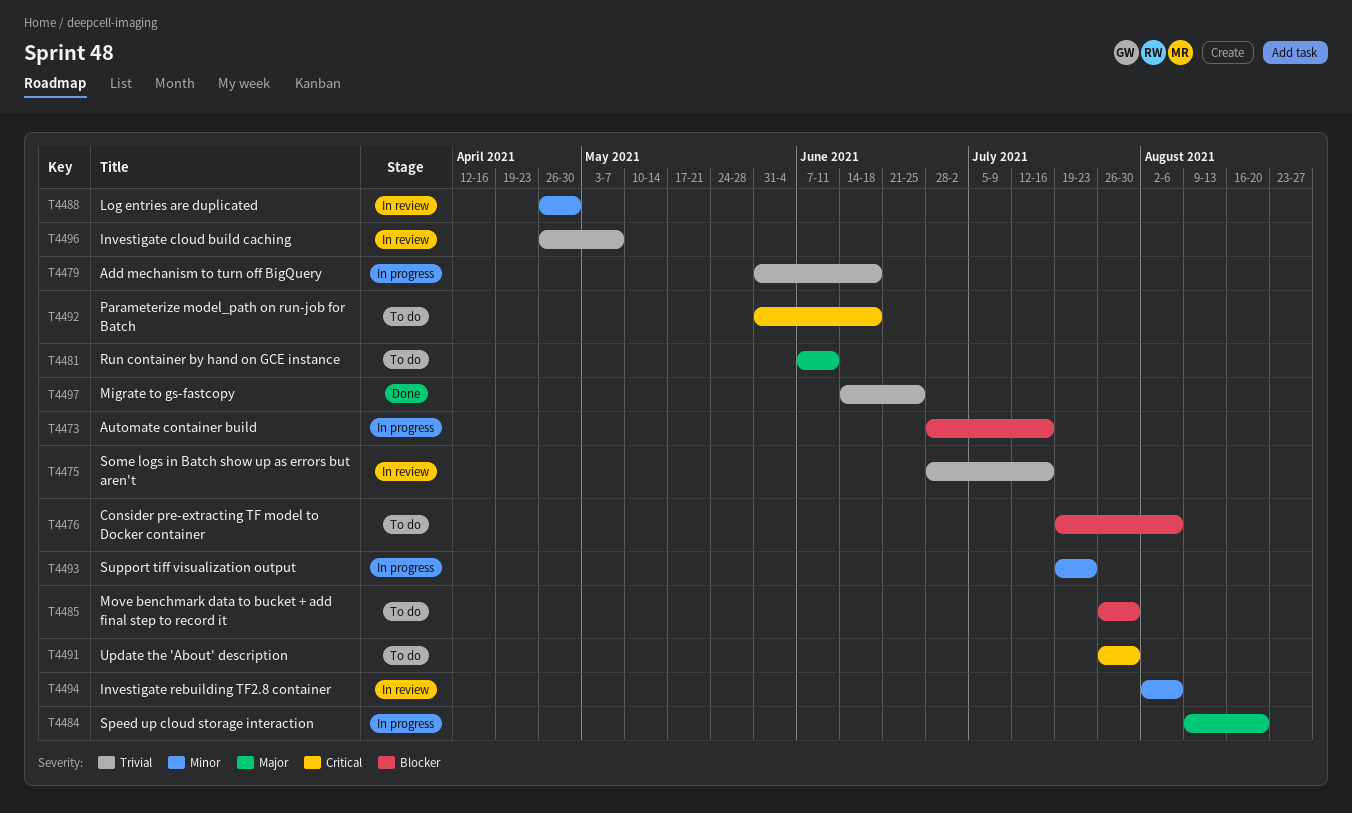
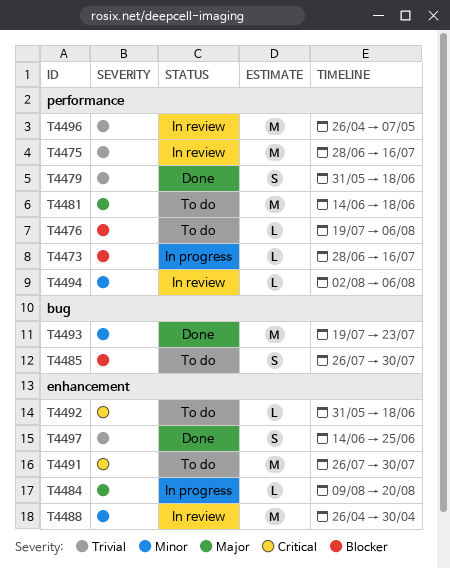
T4479, status: In progress -> Done
T4481, start: Jun 7 -> Jun 14
T4481, due: Jun 11 -> Jun 18
T4493, status: In progress -> Done

